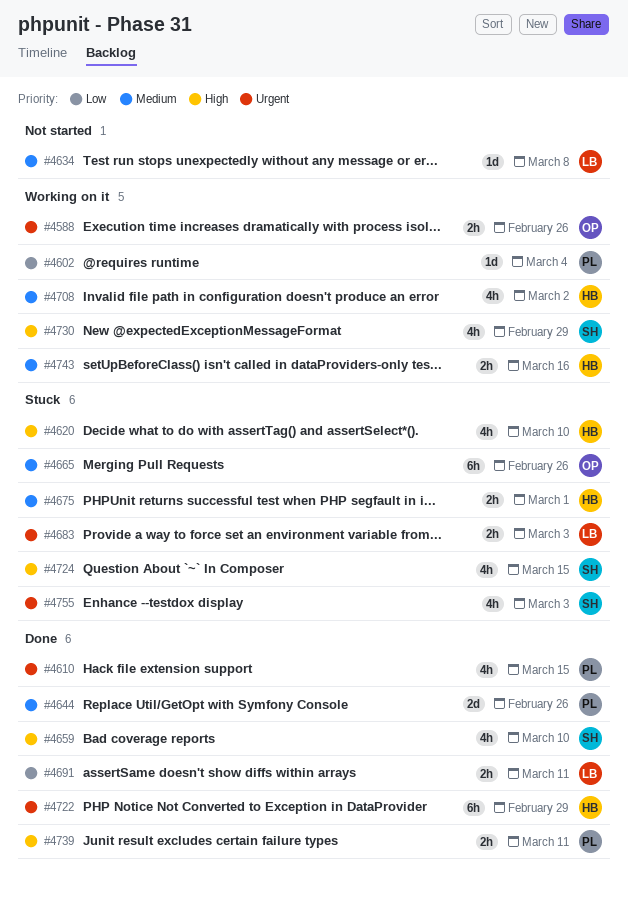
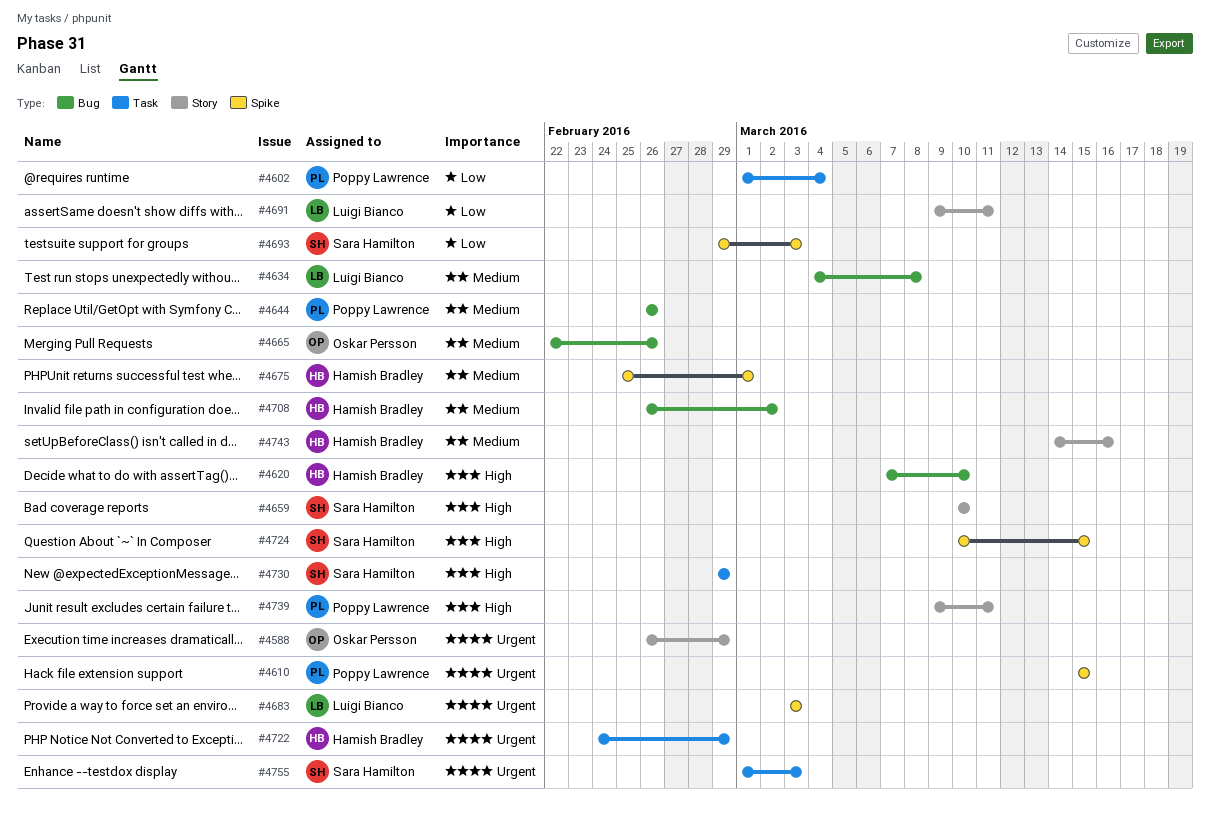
#4588, due: Feb 26 -> Feb 29
#4693: none -> present

